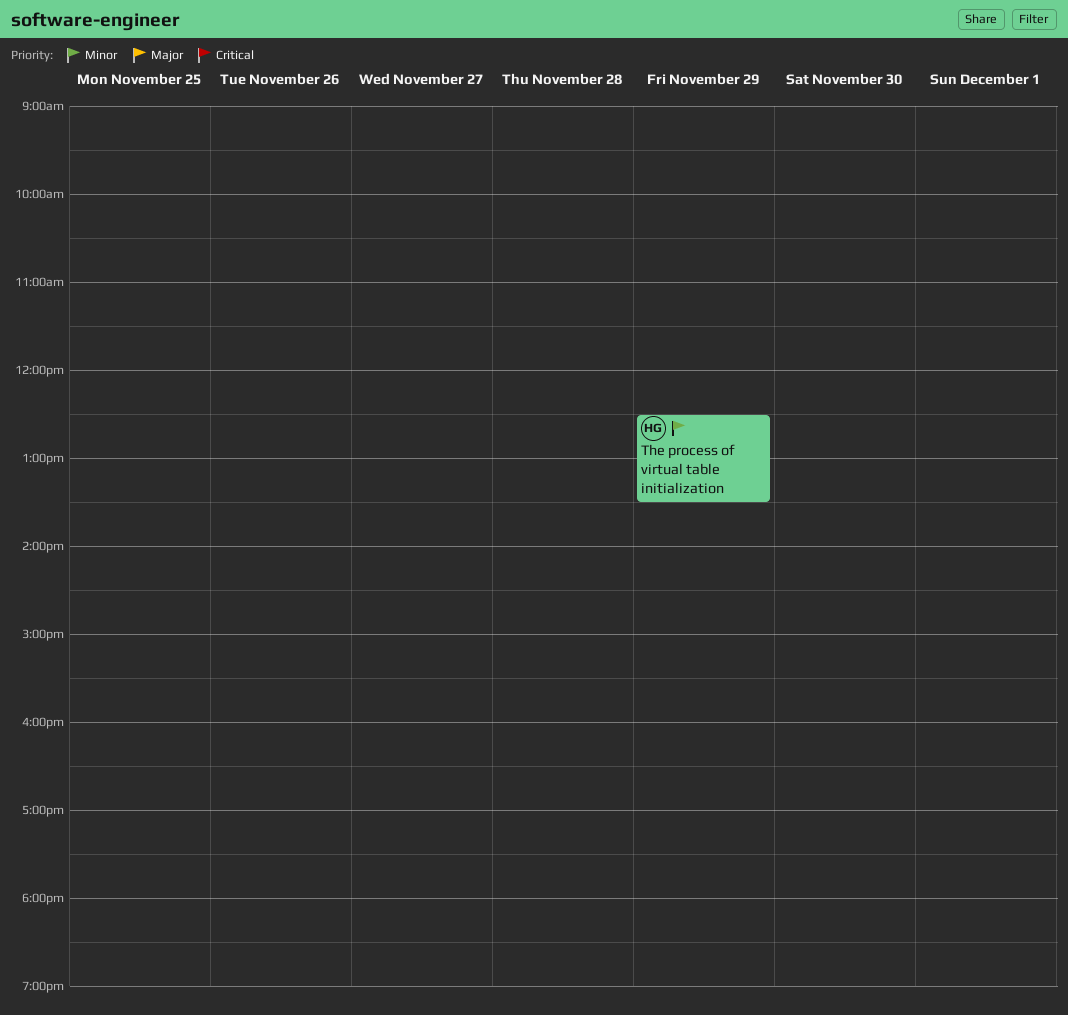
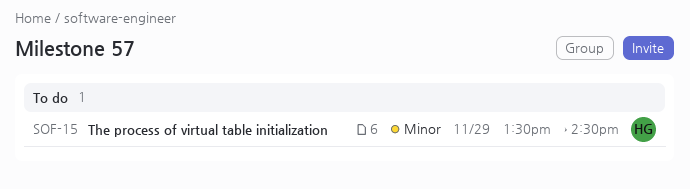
The process of virtual table initialization, begins: 12:30 -> 13:30
The process of virtual table initialization, ends: 13:30 -> 14:30

